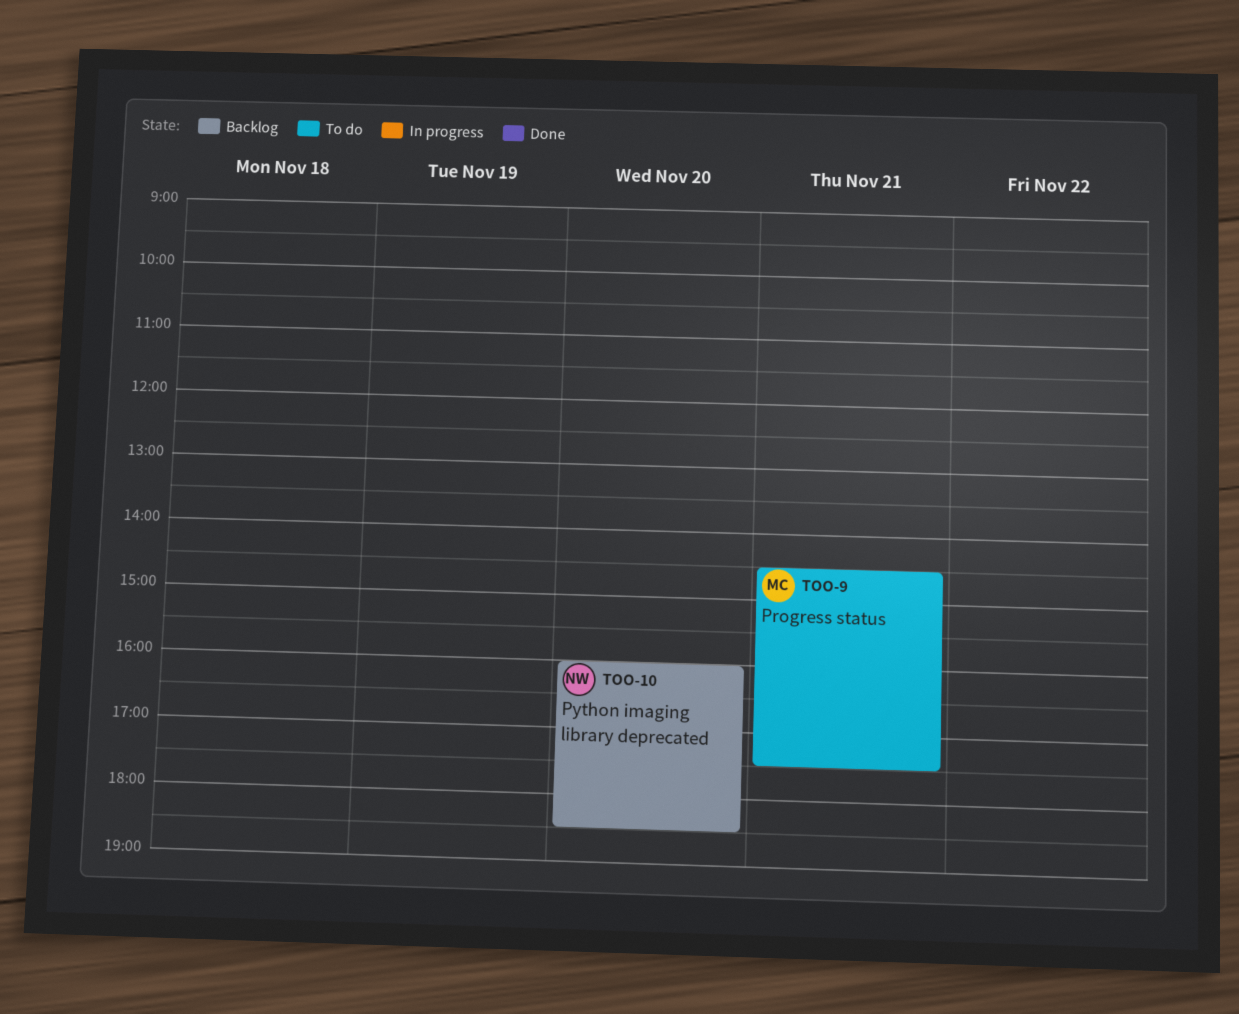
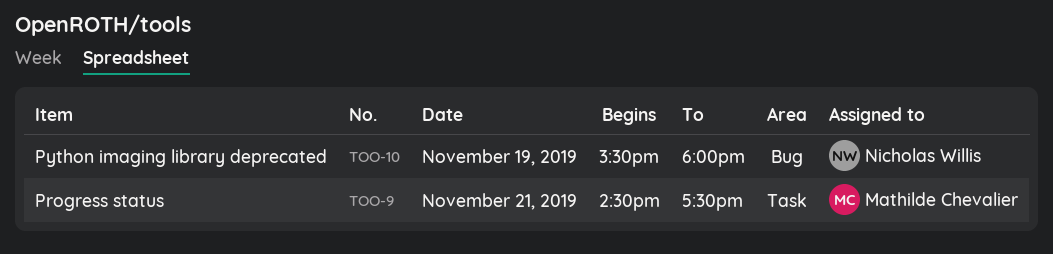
TOO-10, day: Nov 20 -> Nov 19
TOO-10, begins: 16:00 -> 15:30
TOO-10, ends: 18:30 -> 18:00

